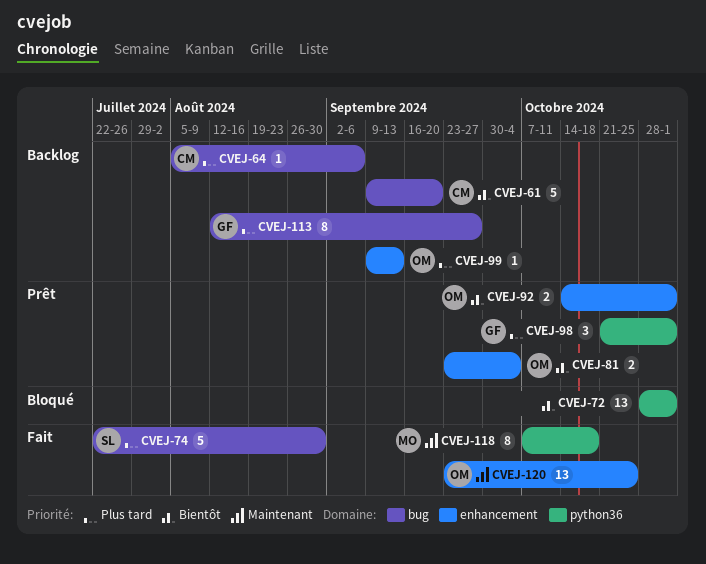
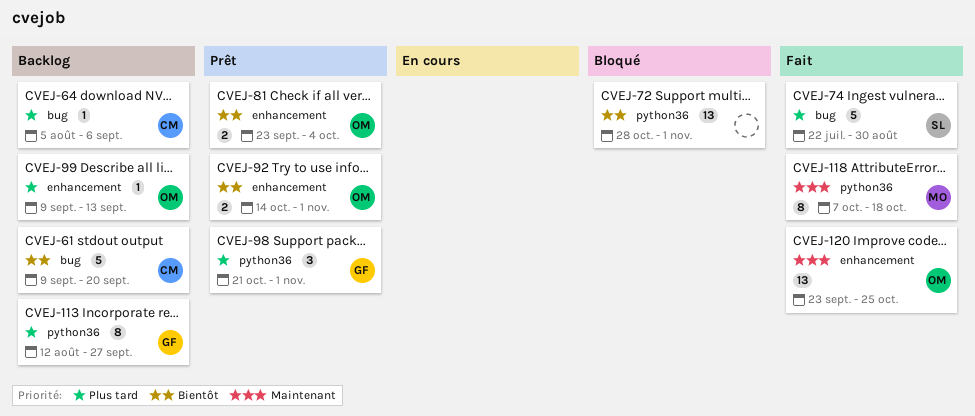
CVEJ-113, label: bug -> python36

